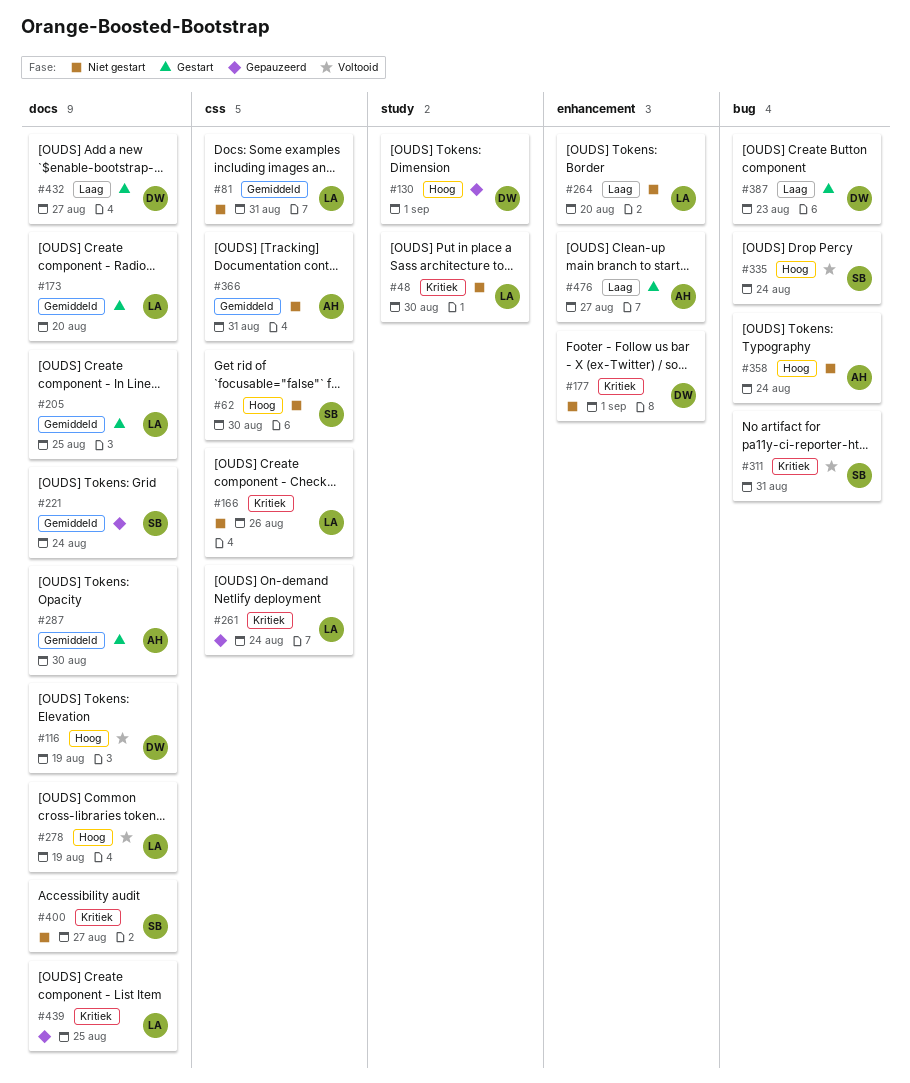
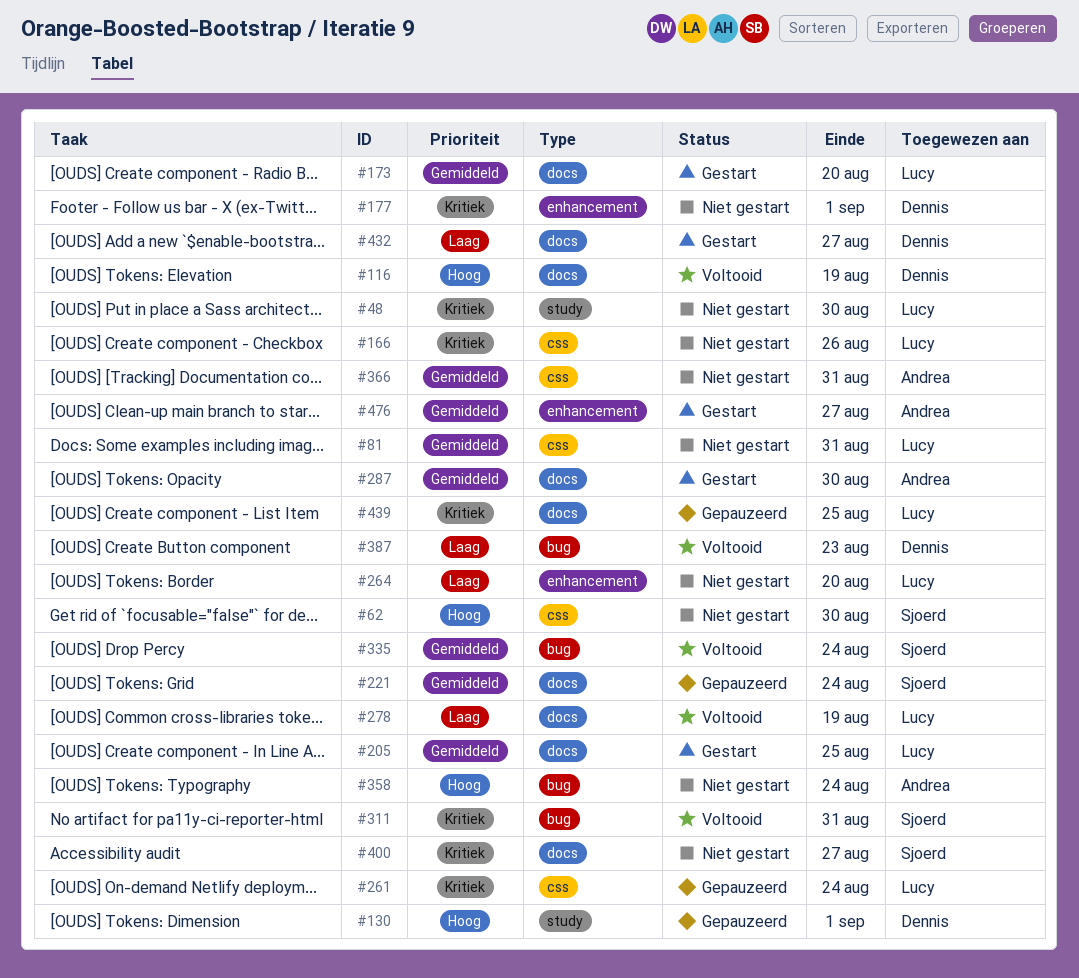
#278, priority: Hoog -> Laag
#335, priority: Hoog -> Gemiddeld
#387, status: Gestart -> Voltooid
#476, priority: Laag -> Gemiddeld

